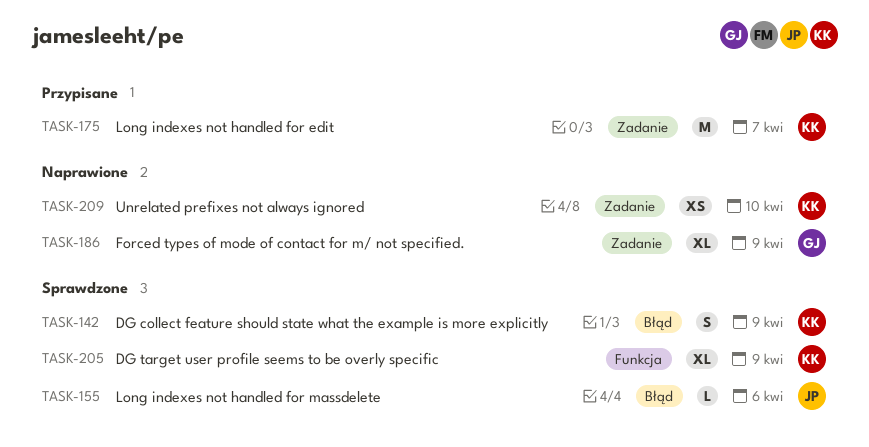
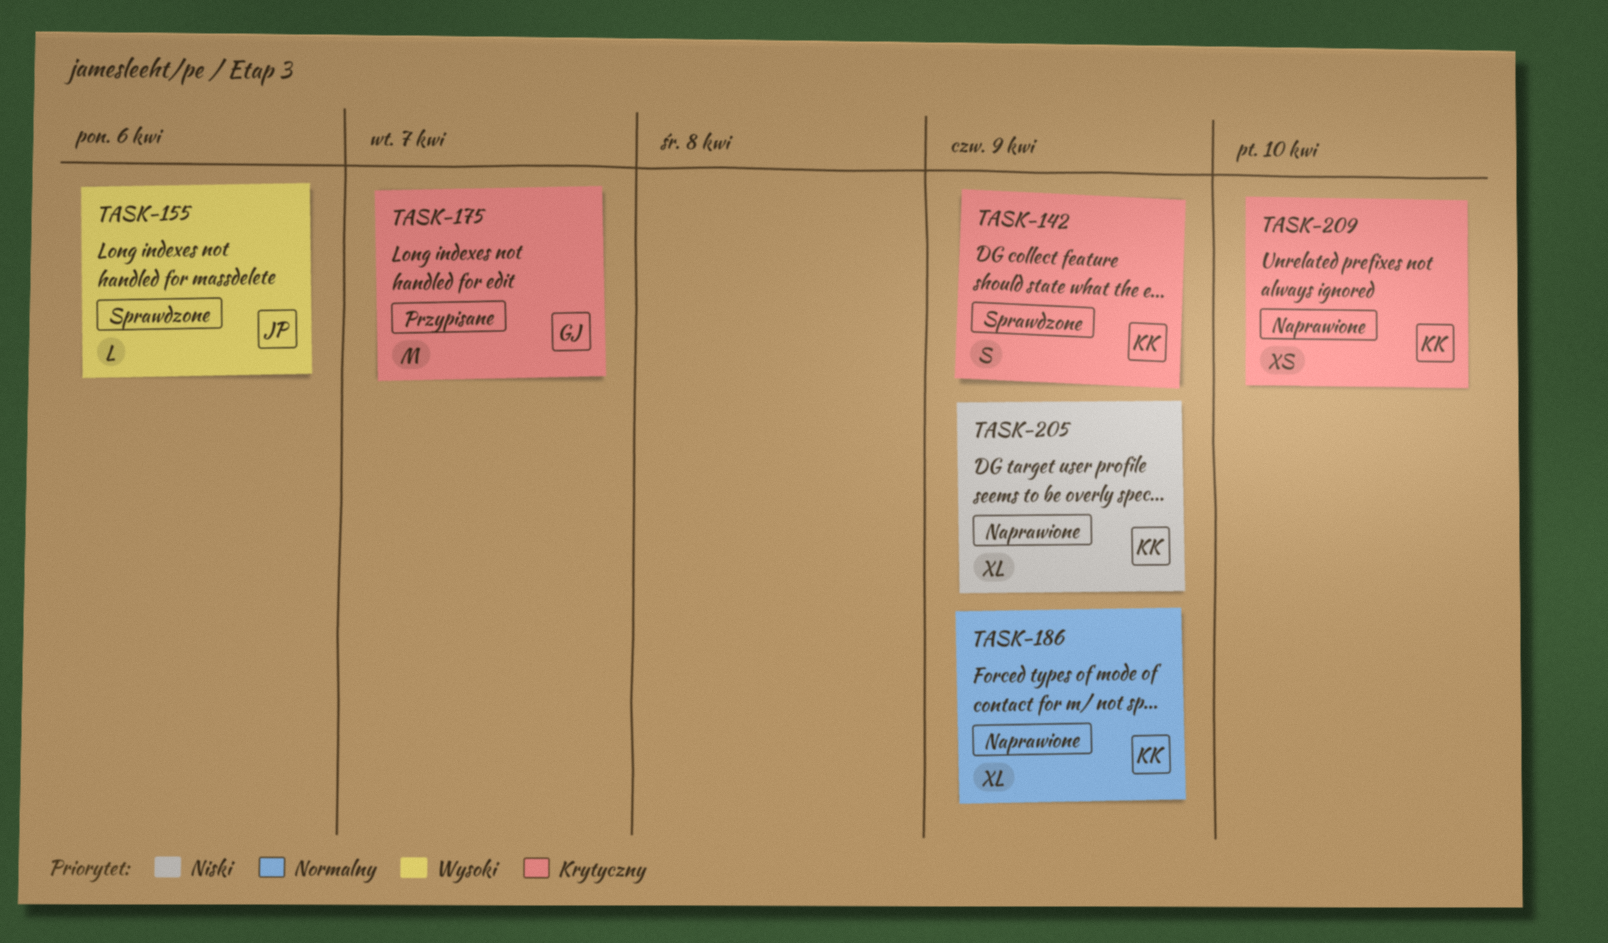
TASK-175, owner: KK -> GJ
TASK-186, owner: GJ -> KK
TASK-205, status: Sprawdzone -> Naprawione

